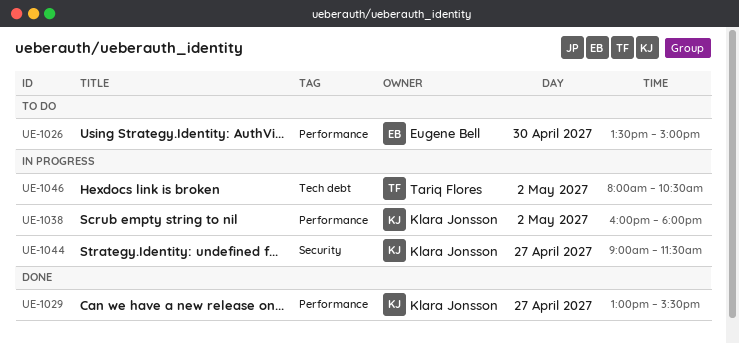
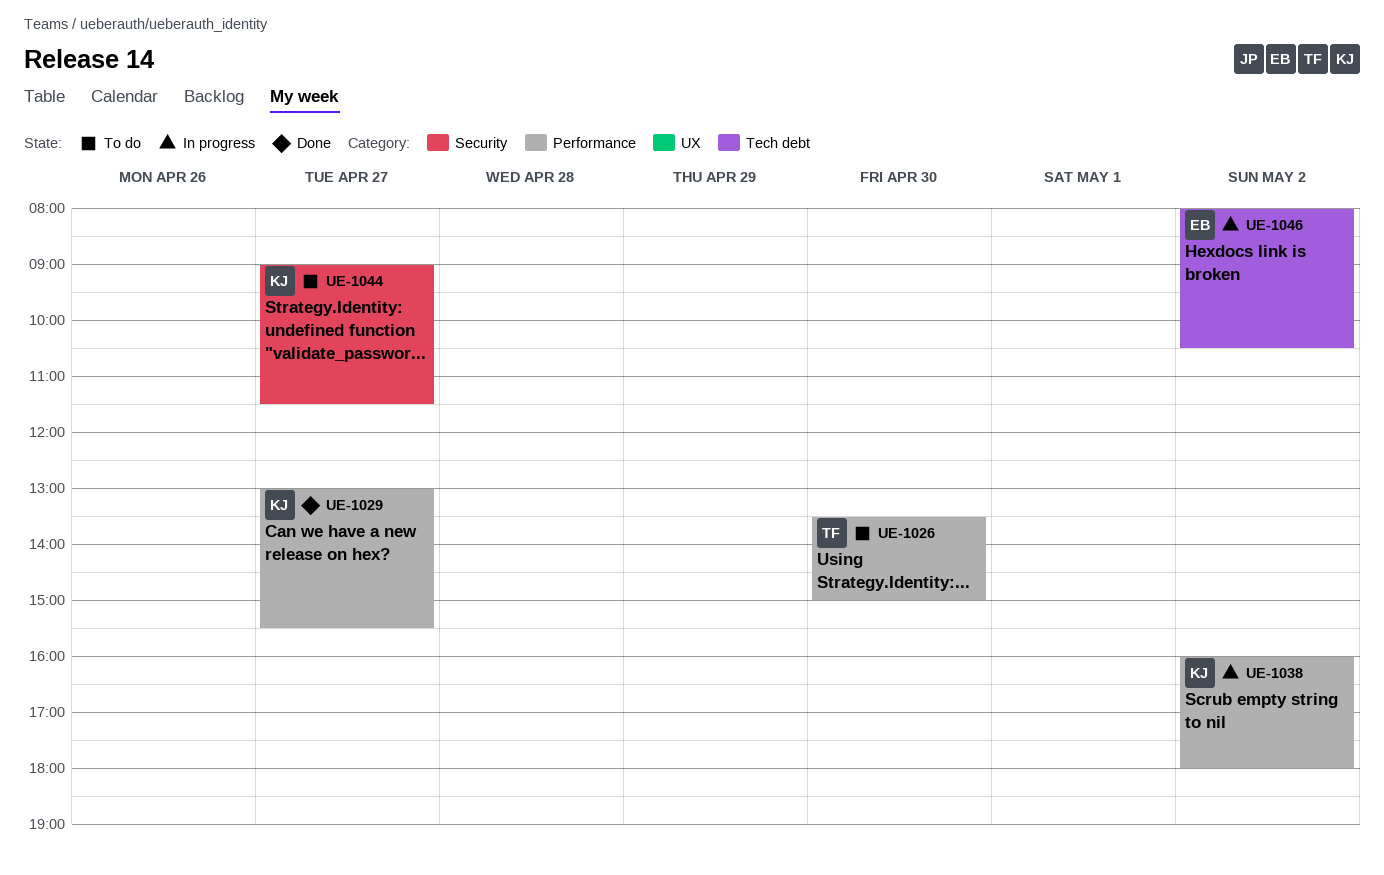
UE-1026, owner: Eugene Bell -> Tariq Flores
UE-1044, status: In progress -> To do
UE-1046, owner: Tariq Flores -> Eugene Bell

